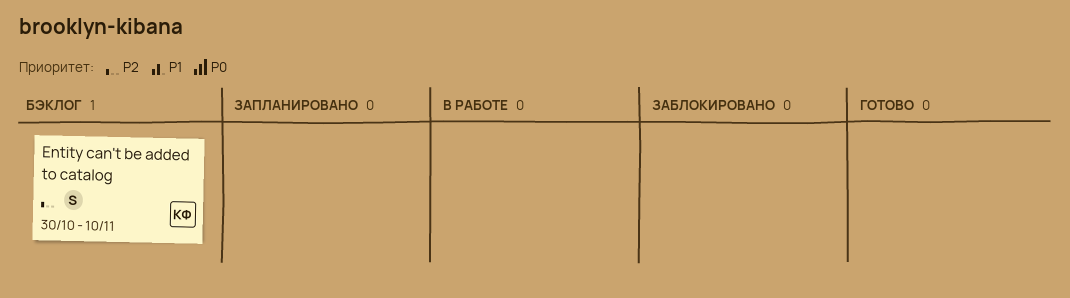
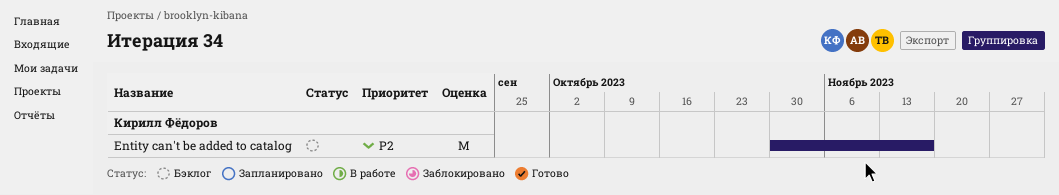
Entity can't be added to catalog, estimate: S -> M
Entity can't be added to catalog, due: Nov 10 -> Nov 17

